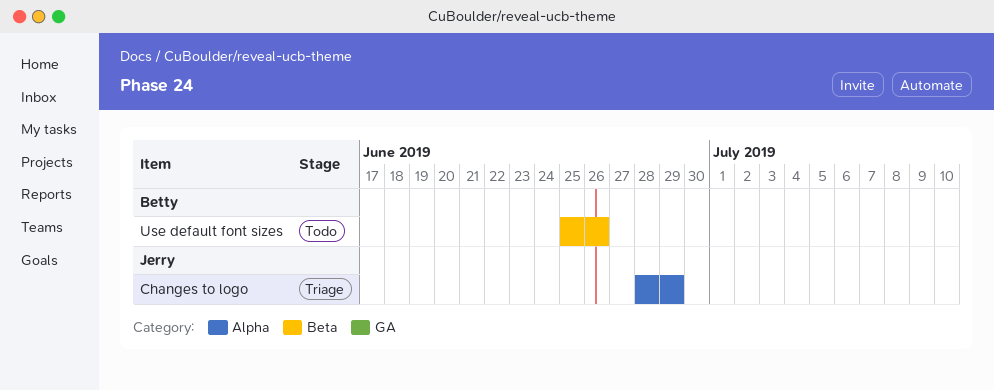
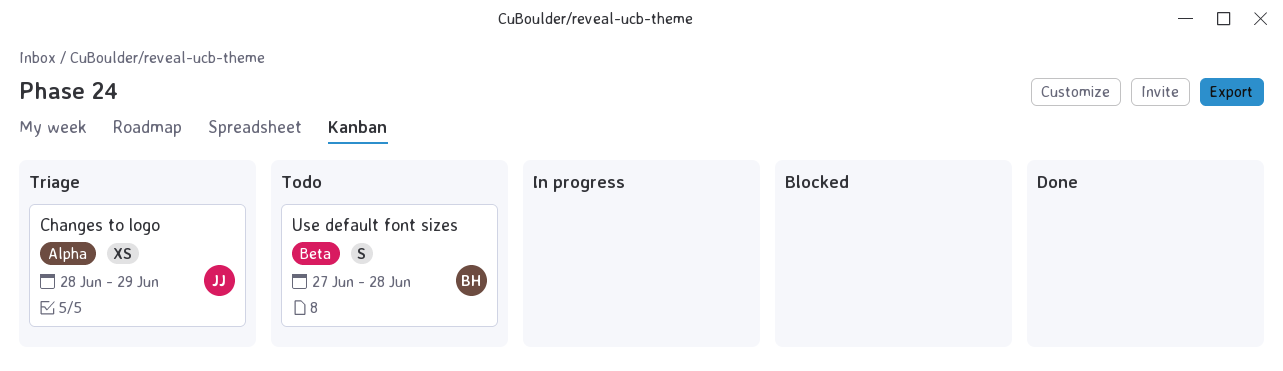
Use default font sizes, start: Jun 25 -> Jun 27
Use default font sizes, due: Jun 26 -> Jun 28

